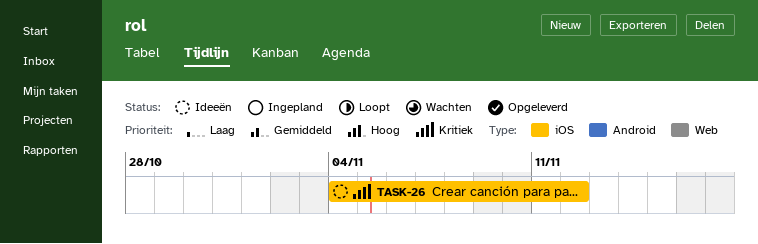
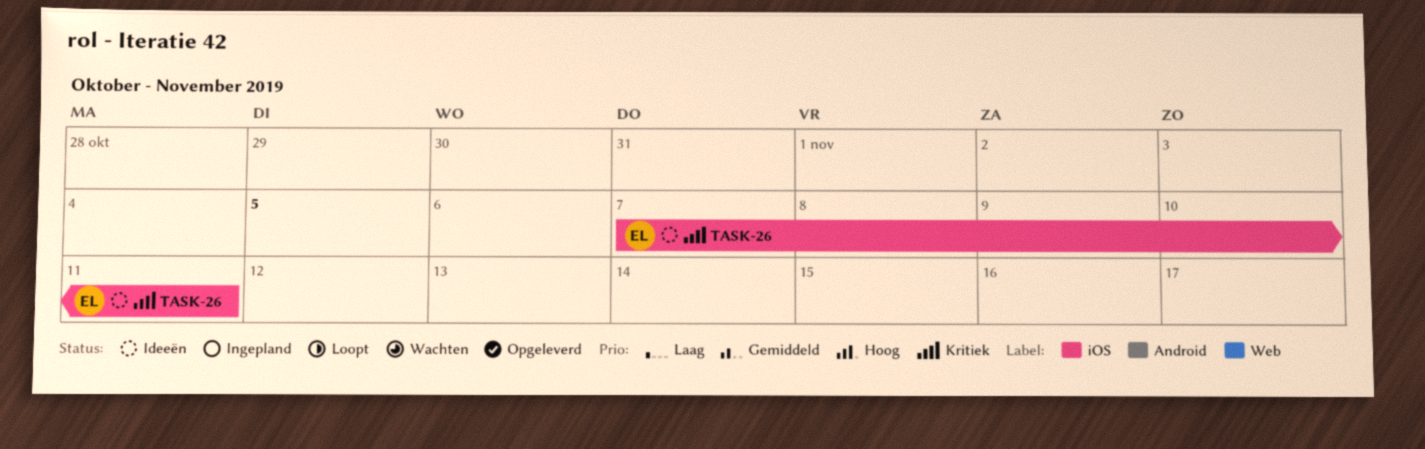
TASK-26, start: Nov 4 -> Nov 7
TASK-26, due: Nov 12 -> Nov 11

